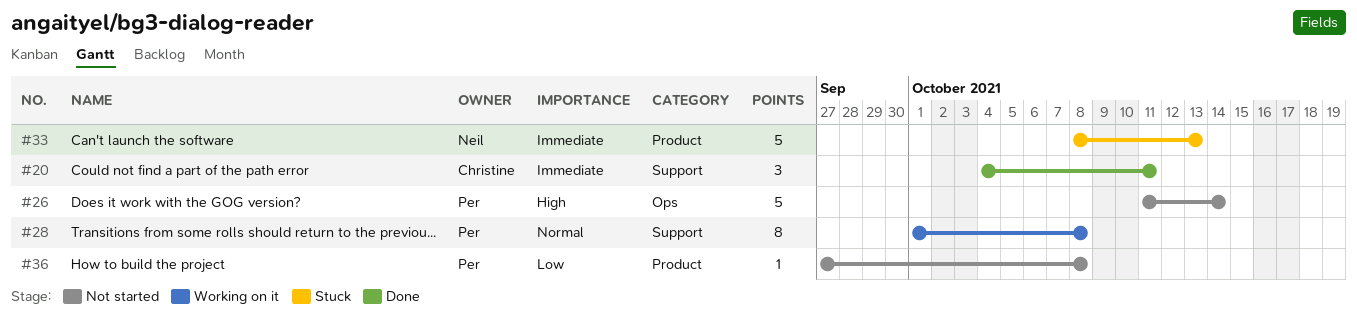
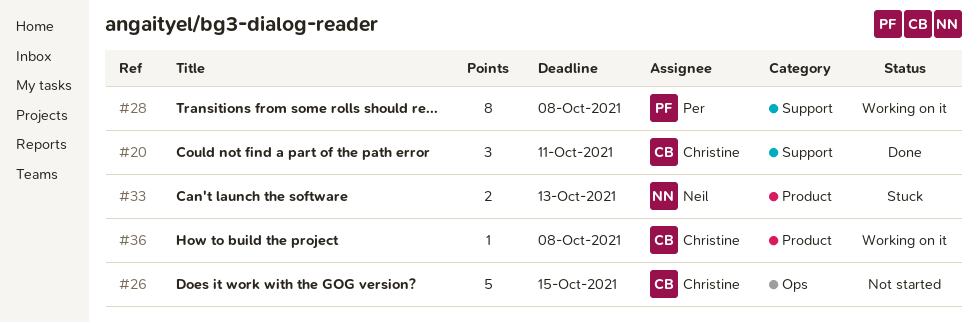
#26, owner: Per -> Christine
#26, due: Oct 14 -> Oct 15
#33, estimate: 5 -> 2
#36, status: Not started -> Working on it
#36, owner: Per -> Christine

